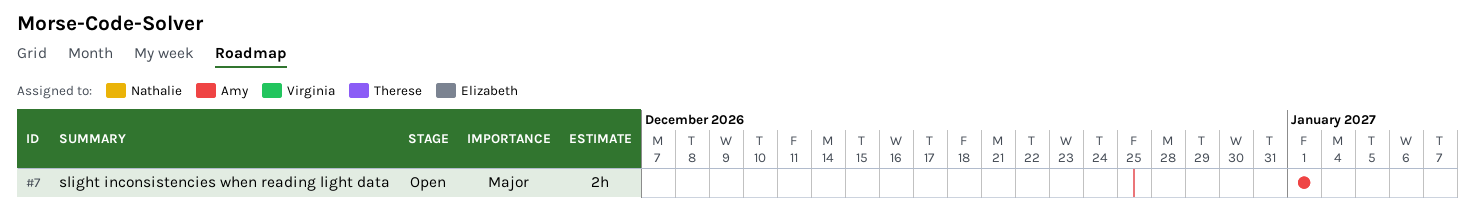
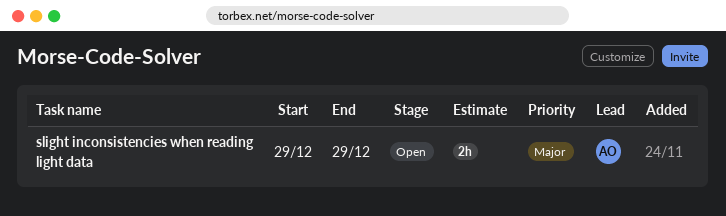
slight inconsistencies when reading light data, start: Jan 1 -> Dec 29
slight inconsistencies when reading light data, due: Jan 1 -> Dec 29

